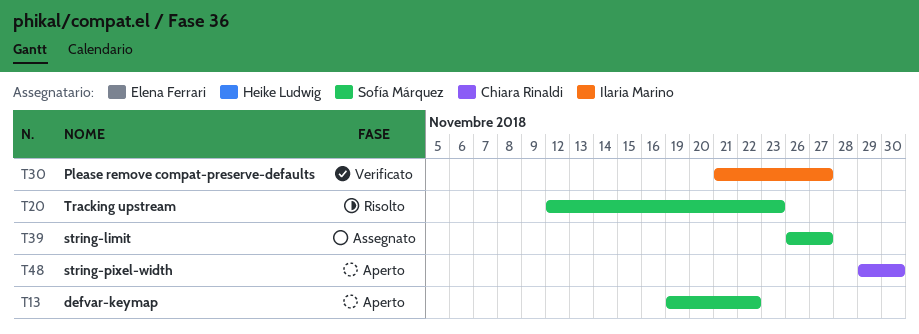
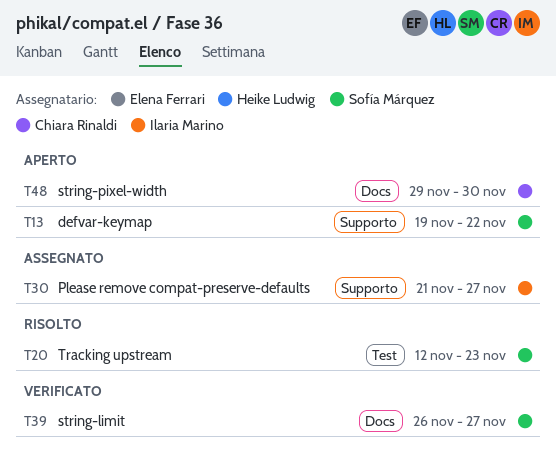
T30, status: Verificato -> Assegnato
T39, status: Assegnato -> Verificato

